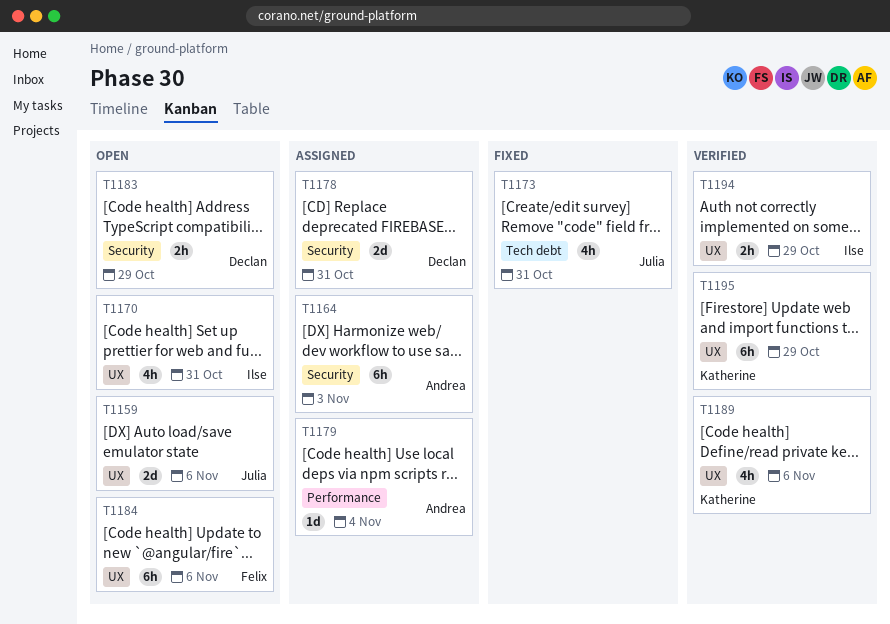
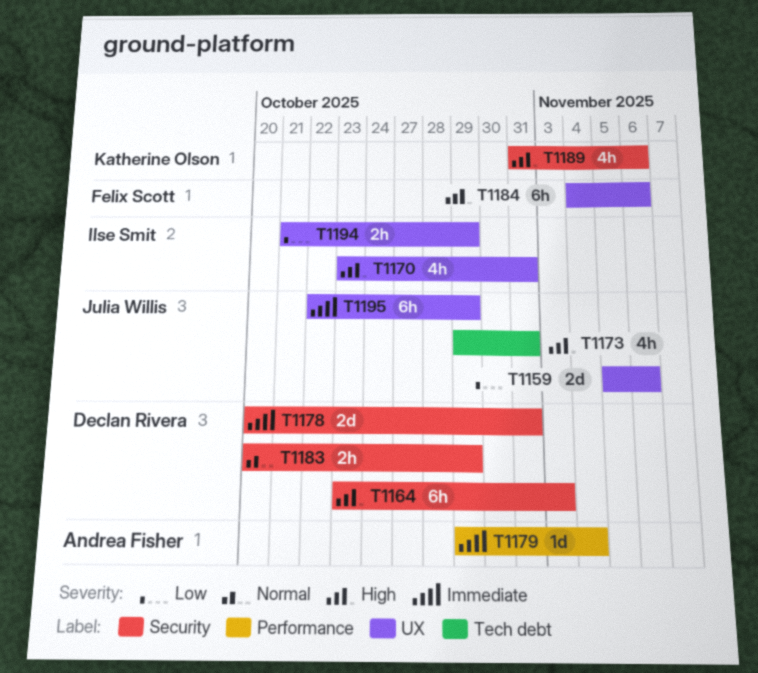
T1164, owner: Andrea Fisher -> Declan Rivera
T1189, label: UX -> Security
T1195, owner: Katherine Olson -> Julia Willis

